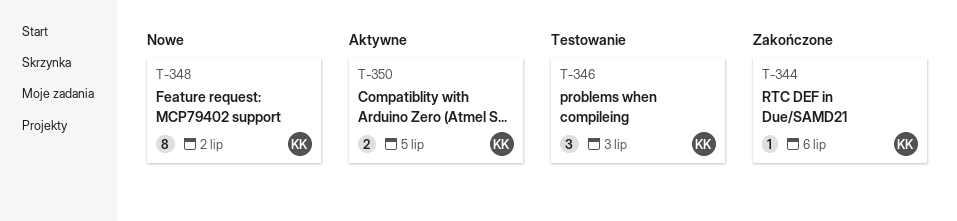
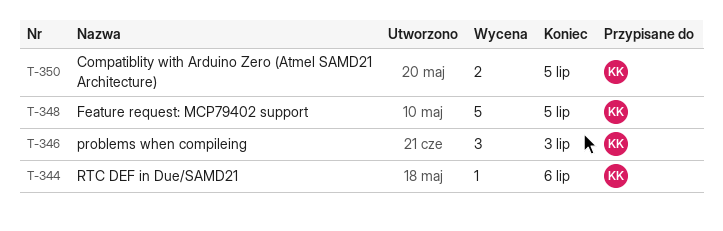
T-348, estimate: 8 -> 5
T-348, due: Jul 2 -> Jul 5

